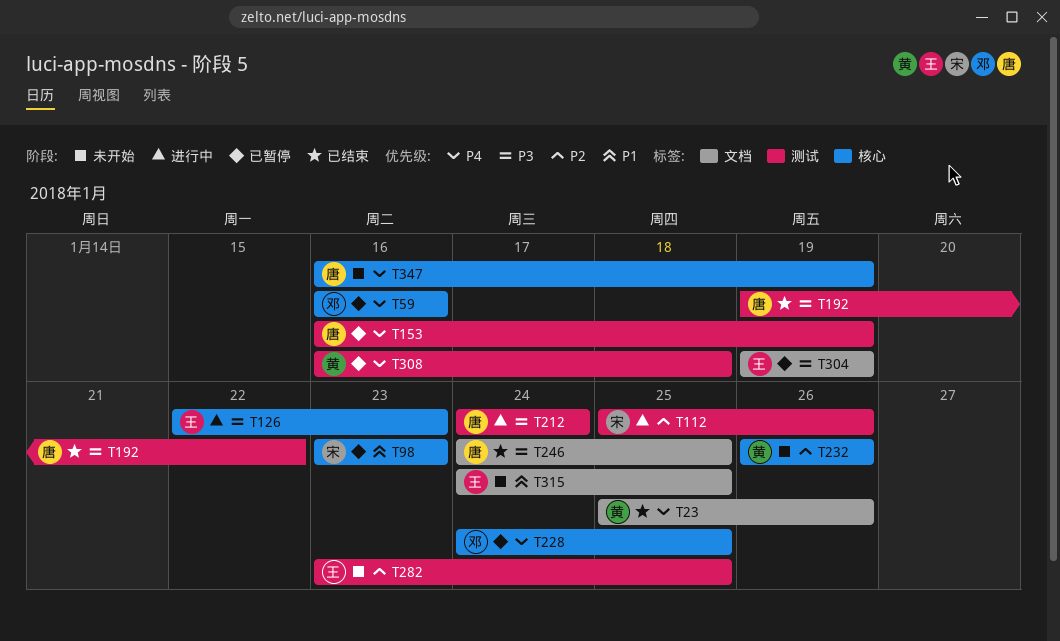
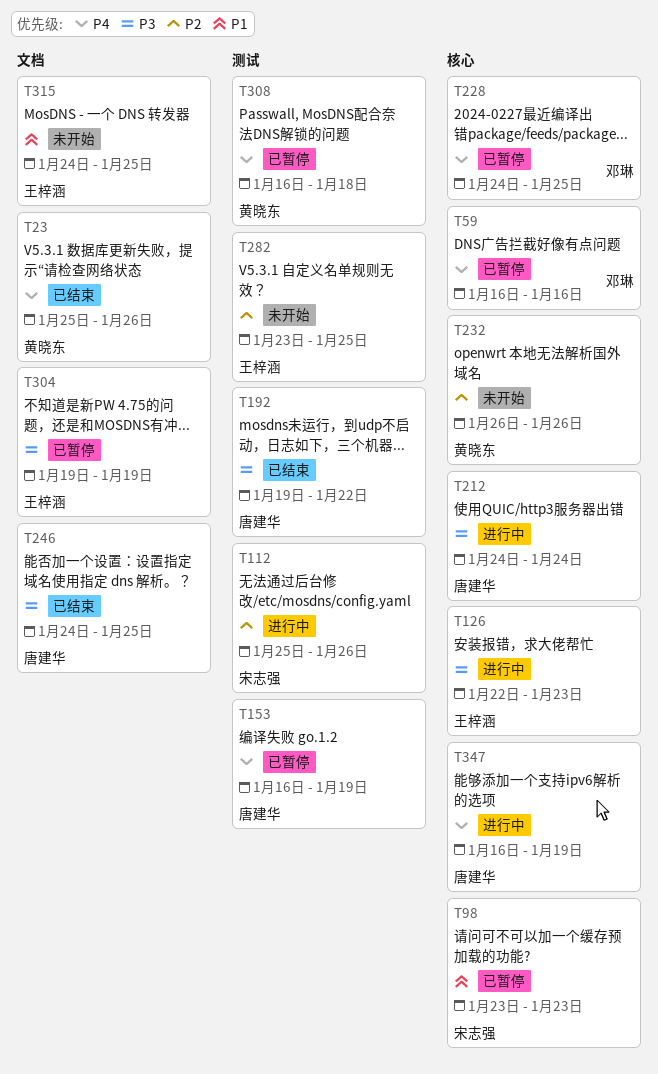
T212, label: 测试 -> 核心
T347, status: 未开始 -> 进行中

